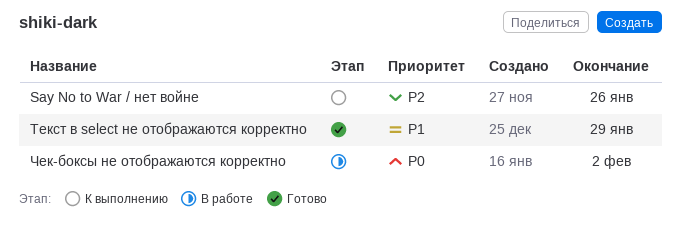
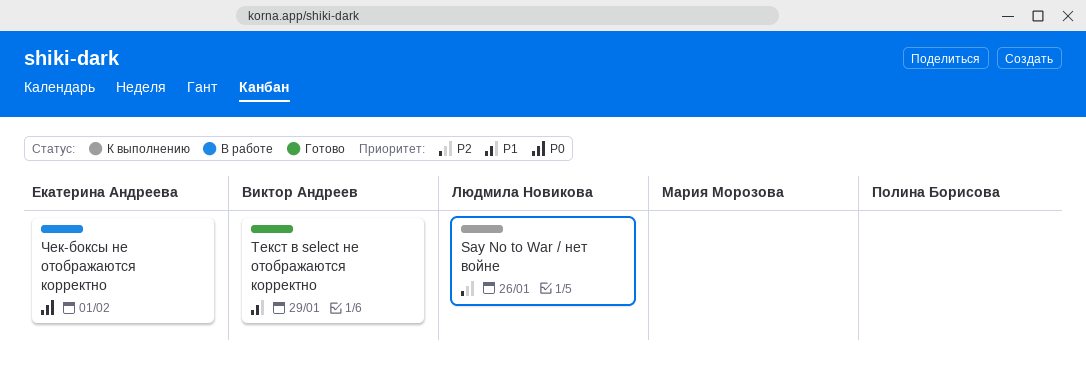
Чек-боксы не отображаются корректно, due: Feb 2 -> Feb 1

